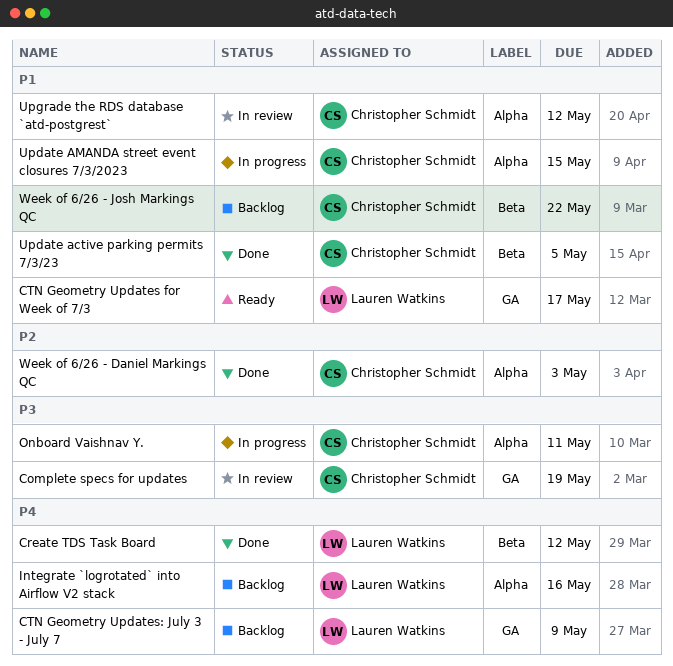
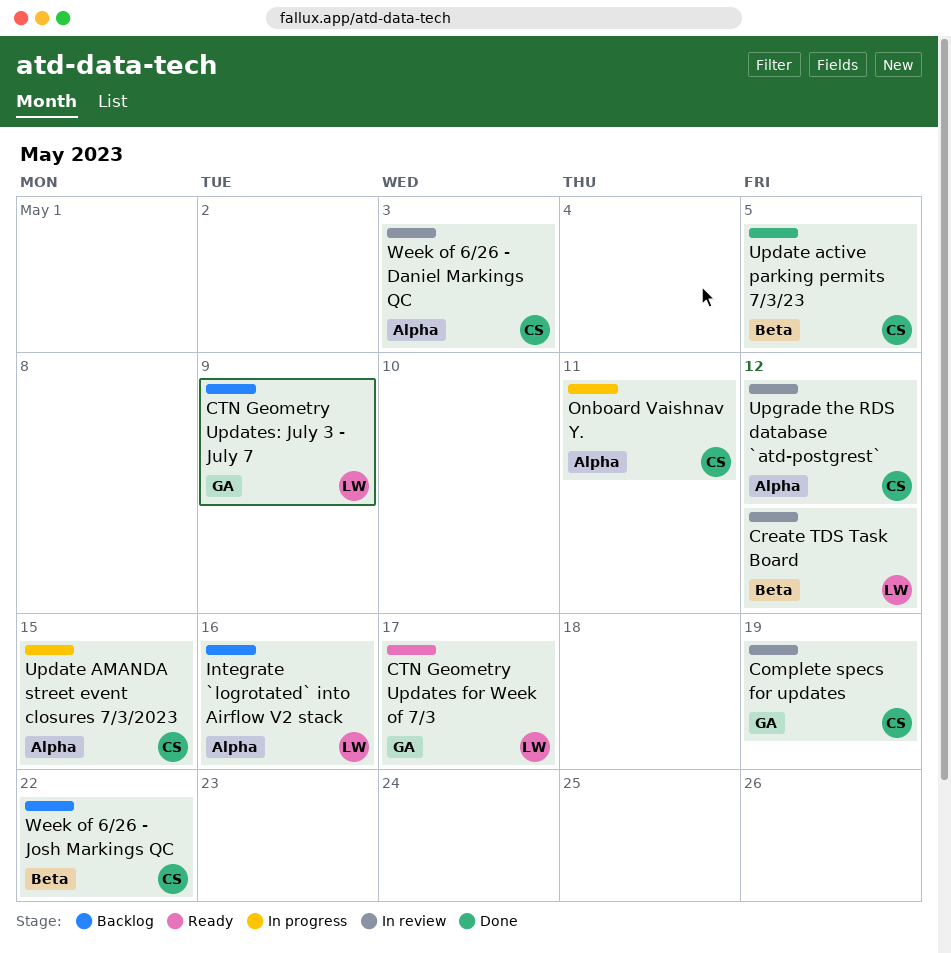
Create TDS Task Board, status: Done -> In review
Week of 6/26 - Daniel Markings QC, status: Done -> In review

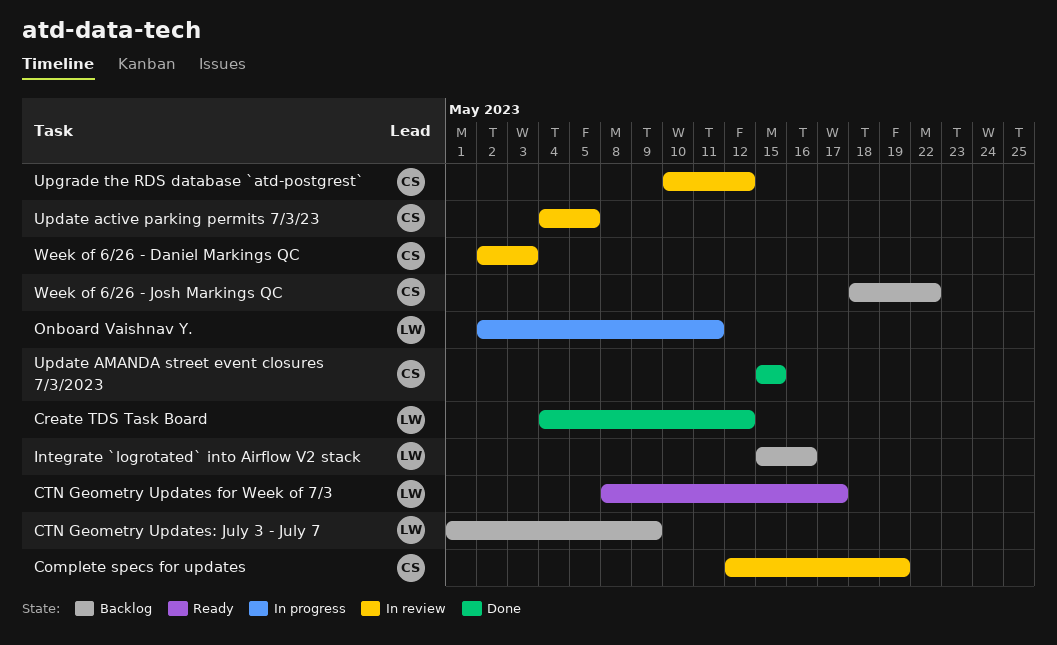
Create TDS Task Board, status: In review -> Done
Onboard Vaishnav Y., owner: CS -> LW
Update active parking permits 7/3/23, status: Done -> In review
Update AMANDA street event closures 7/3/2023, status: In progress -> Done

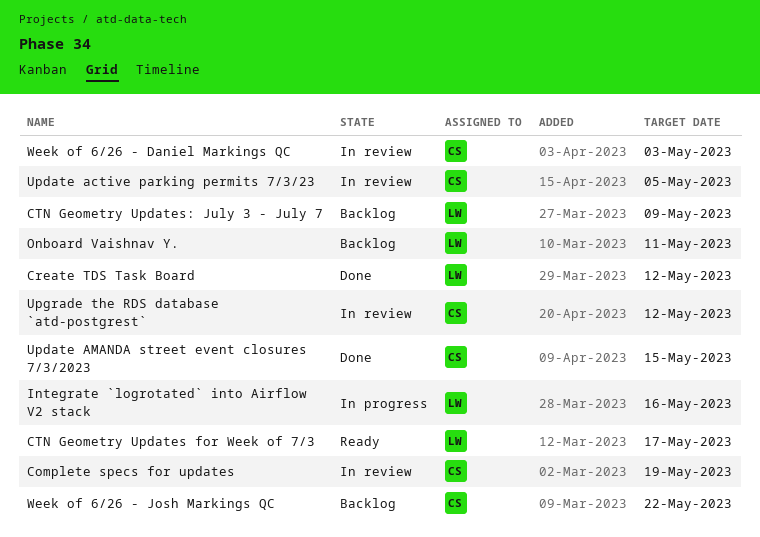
Integrate `logrotated` into Airflow V2 stack, status: Backlog -> In progress
Onboard Vaishnav Y., status: In progress -> Backlog

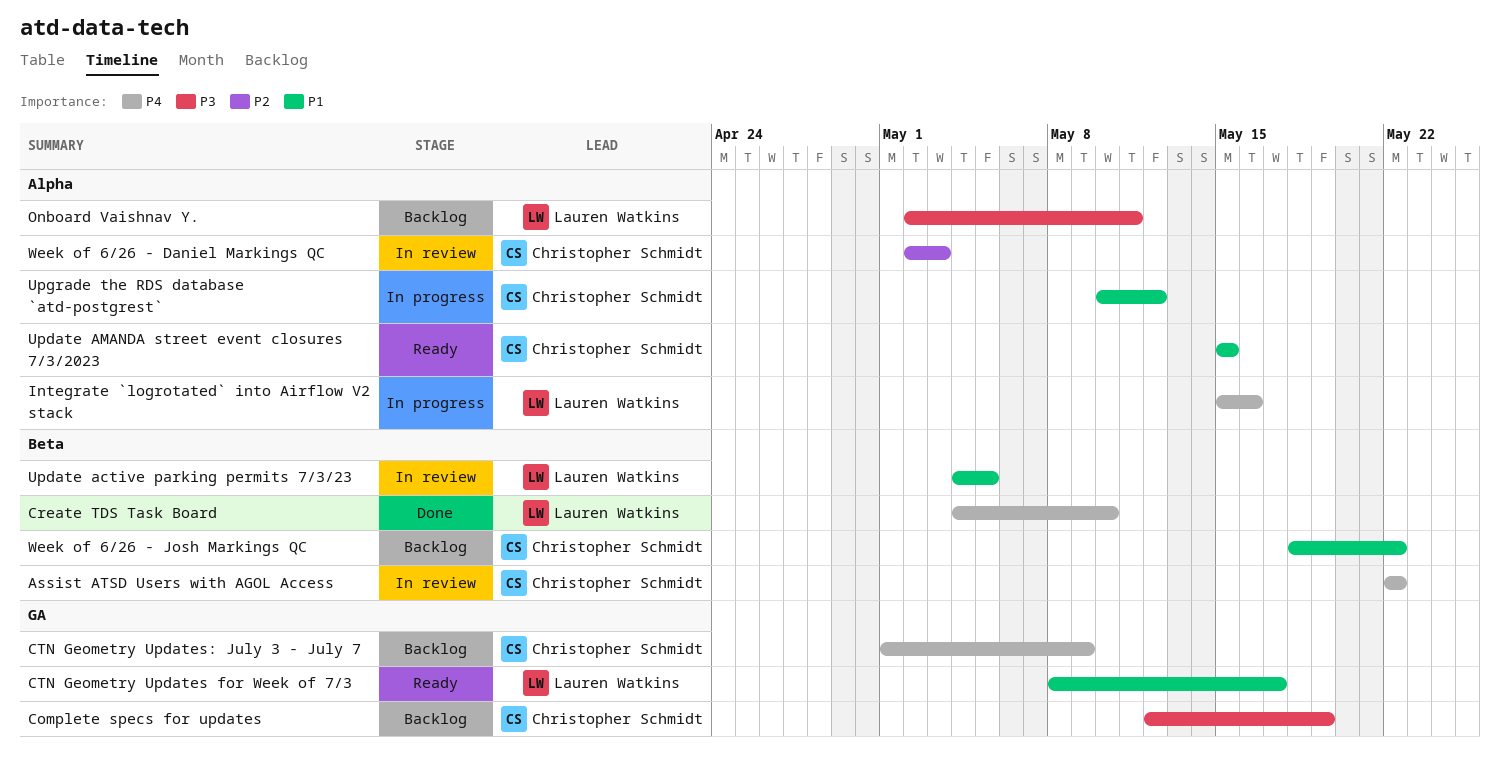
Assist ATSD Users with AGOL Access: none -> present
Complete specs for updates, status: In review -> Backlog
Create TDS Task Board, due: May 12 -> May 10
CTN Geometry Updates: July 3 - July 7, owner: Lauren Watkins -> Christopher Schmidt
Update active parking permits 7/3/23, owner: Christopher Schmidt -> Lauren Watkins
Update AMANDA street event closures 7/3/2023, status: Done -> Ready
Upgrade the RDS database `atd-postgrest`, status: In review -> In progress

